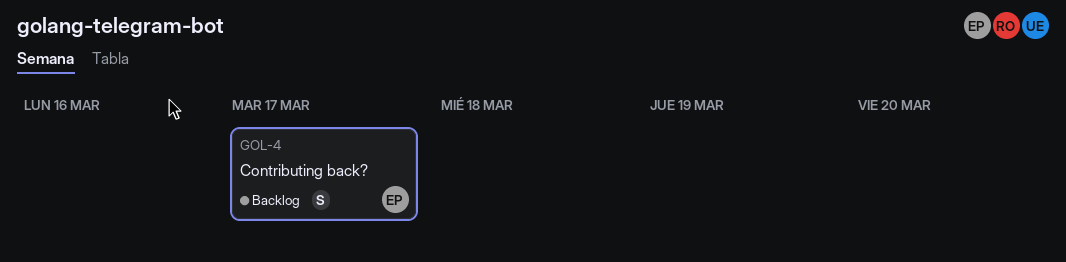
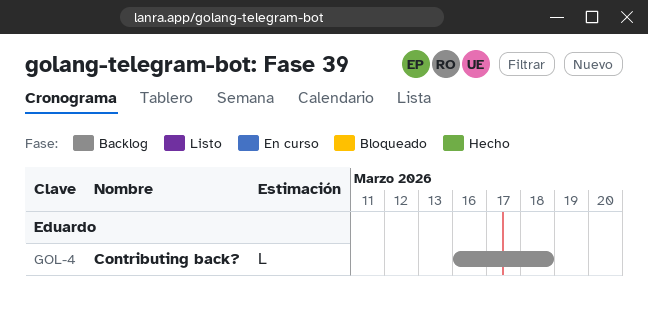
GOL-4, estimate: S -> L
GOL-4, due: Mar 17 -> Mar 18

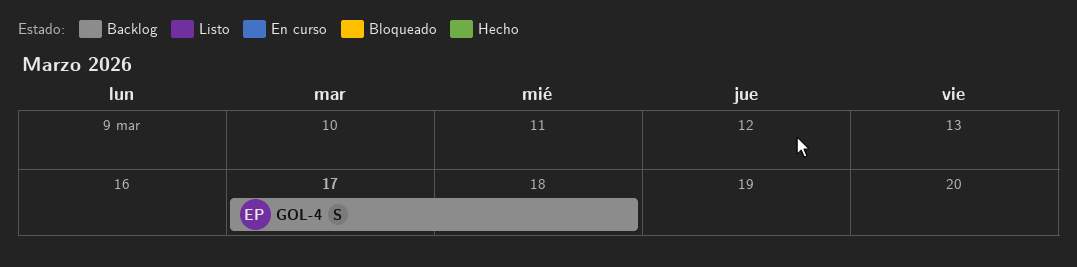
GOL-4, estimate: L -> S
GOL-4, start: Mar 16 -> Mar 17

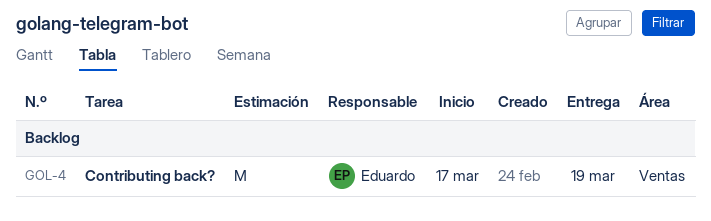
GOL-4, estimate: S -> M
GOL-4, due: Mar 18 -> Mar 19

